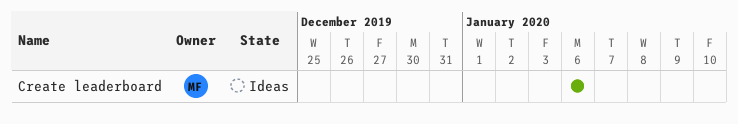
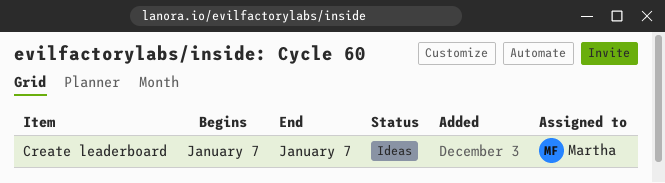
Create leaderboard, start: Jan 6 -> Jan 7
Create leaderboard, due: Jan 6 -> Jan 7

